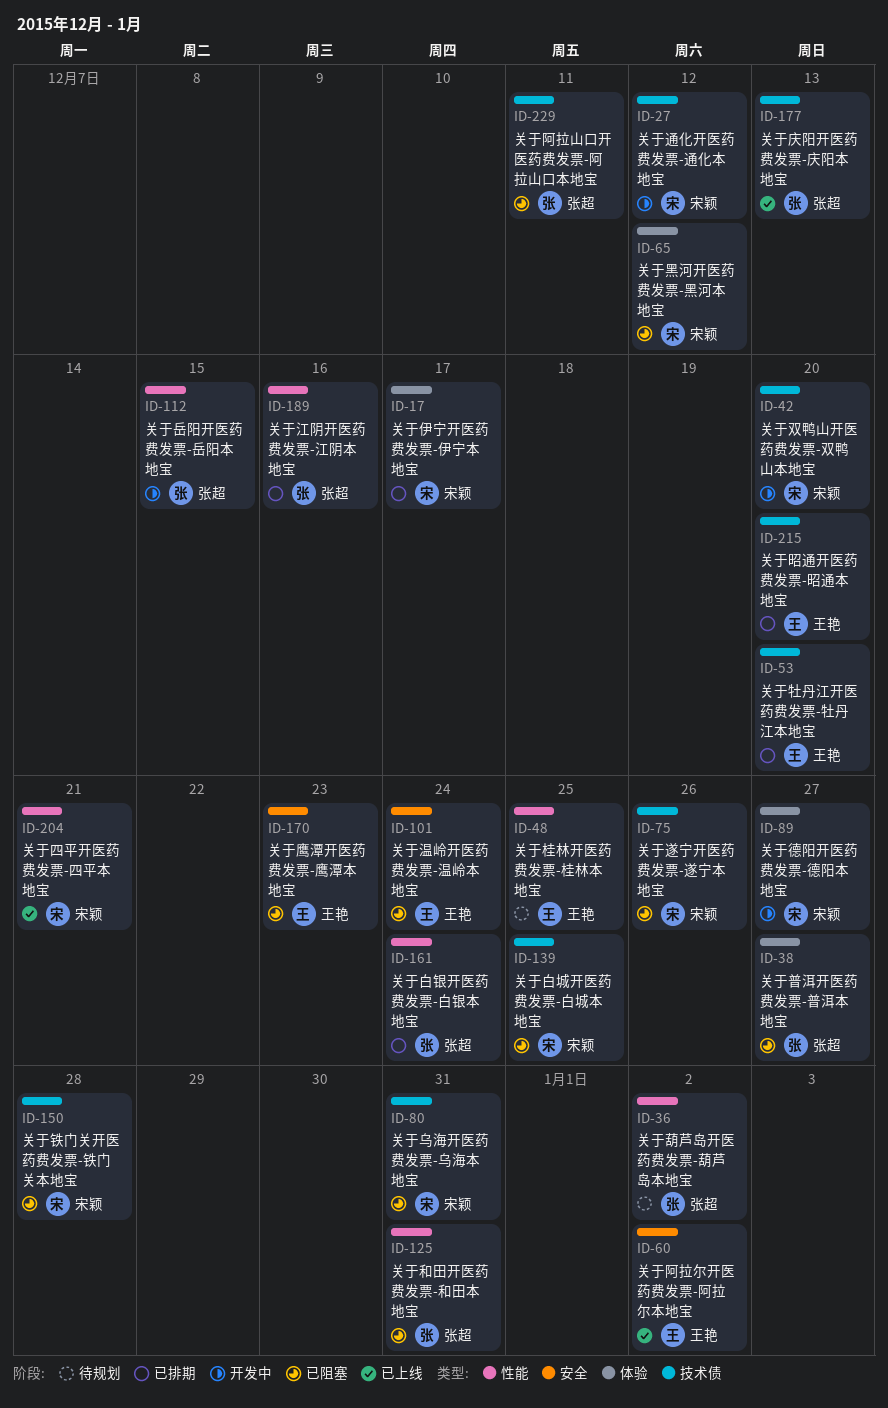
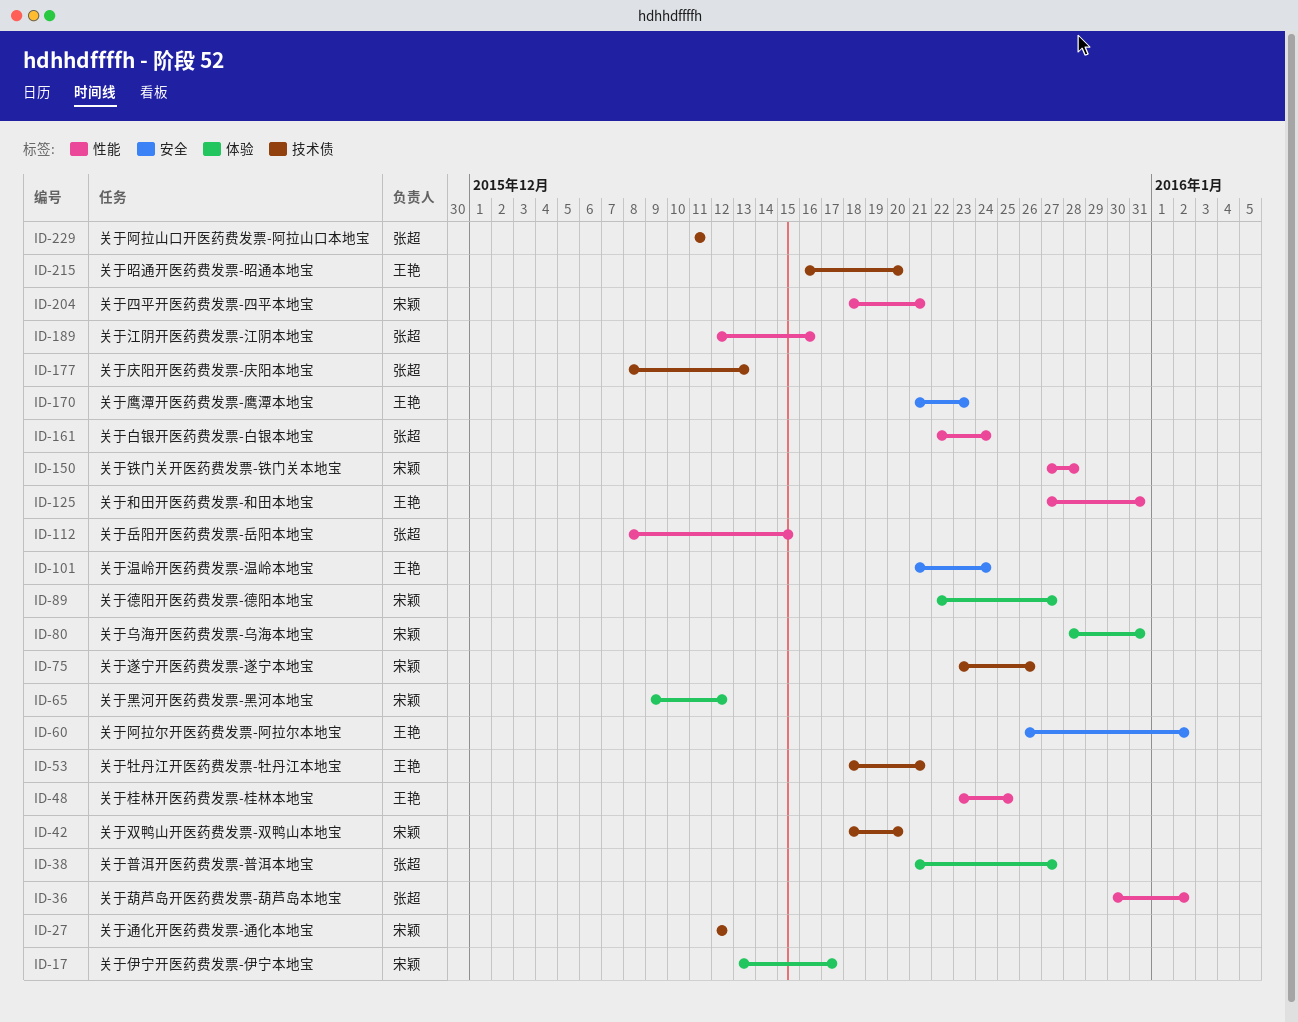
ID-53, due: Dec 20 -> Dec 21
ID-80, label: 技术债 -> 体验
ID-125, owner: 张超 -> 王艳
ID-139: present -> none
ID-150, label: 技术债 -> 性能

